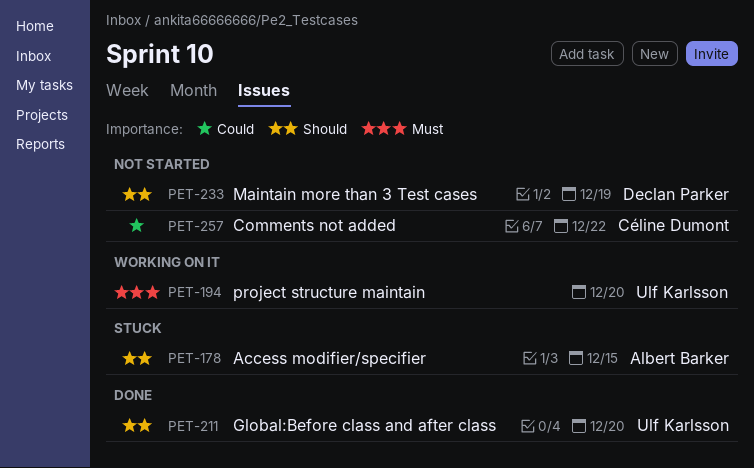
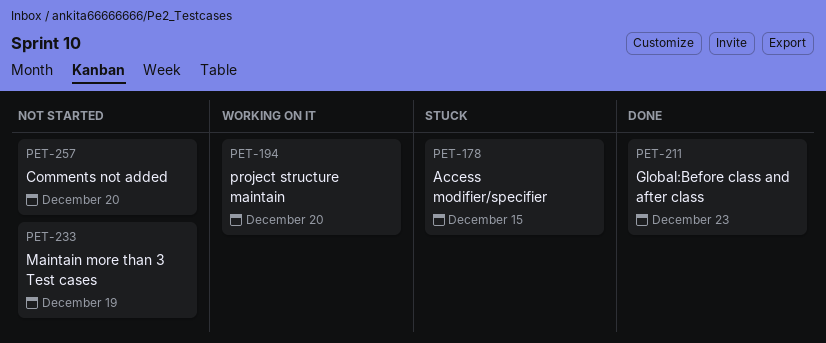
PET-211, due: Dec 20 -> Dec 23
PET-257, due: Dec 22 -> Dec 20

